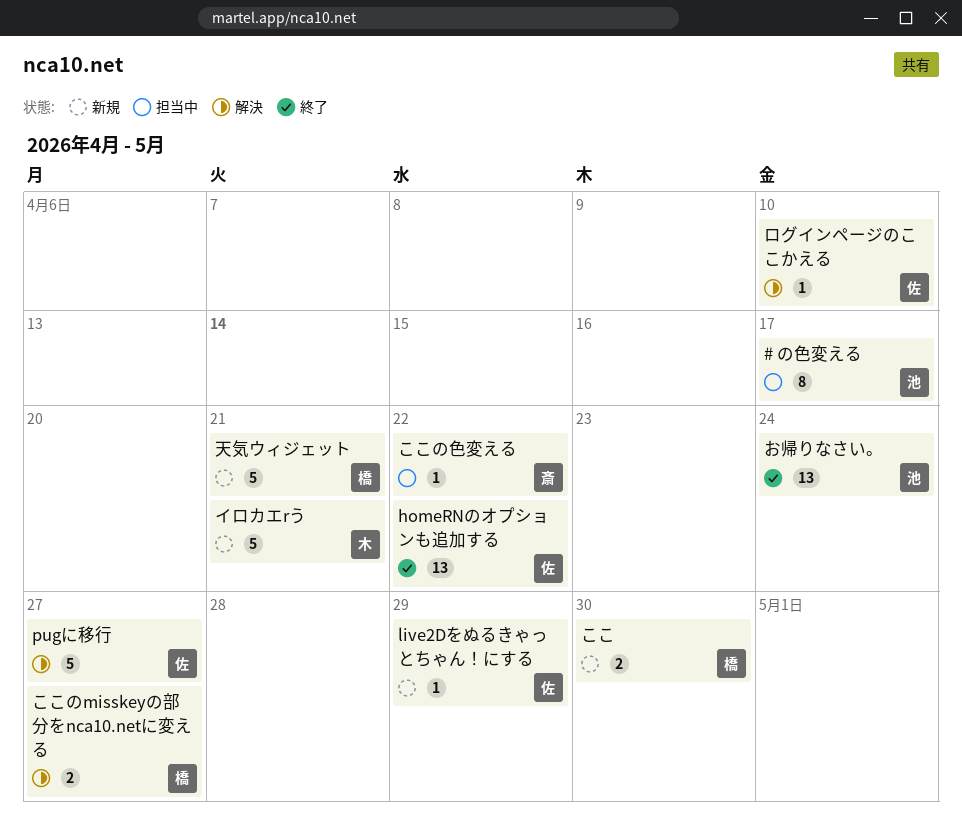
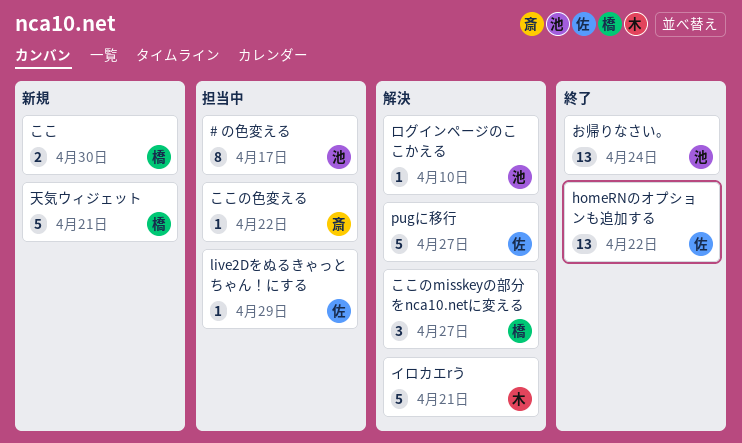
live2Dをぬるきゃっとちゃん！にする, status: 新規 -> 担当中
ここのmisskeyの部分をnca10.netに変える, estimate: 2 -> 3
イロカエrう, status: 新規 -> 解決
ログインページのここかえる, owner: 佐 -> 池

